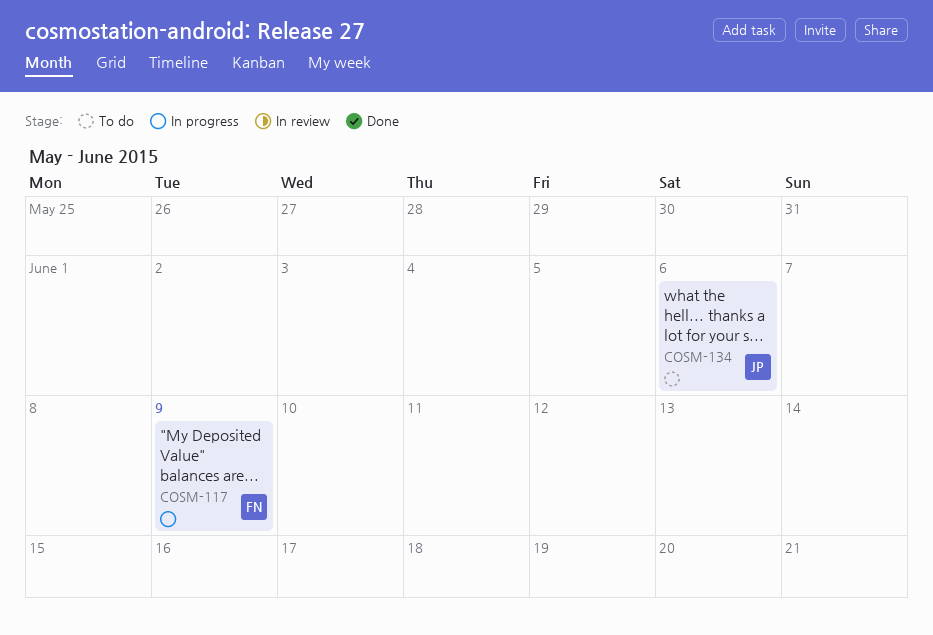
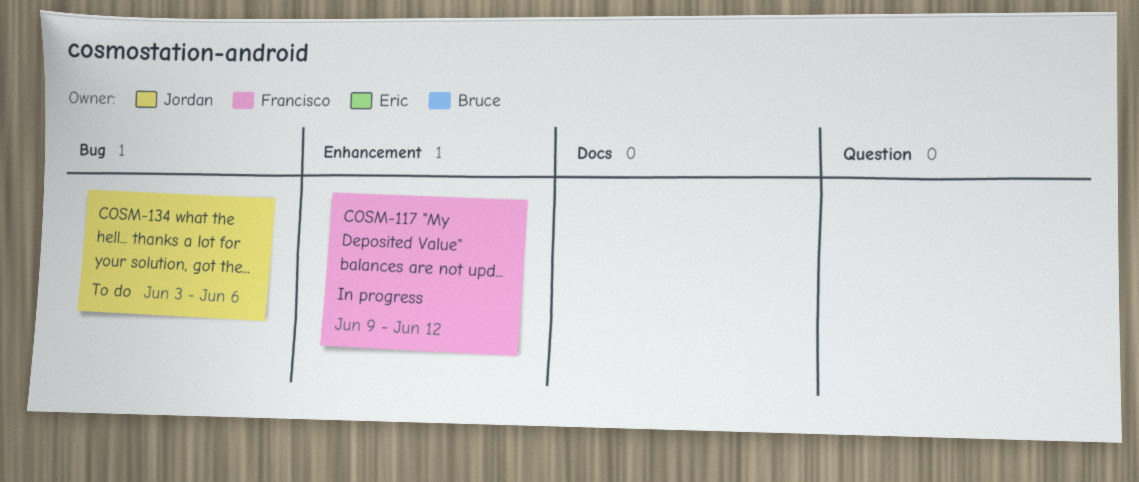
COSM-117, due: Jun 9 -> Jun 12

